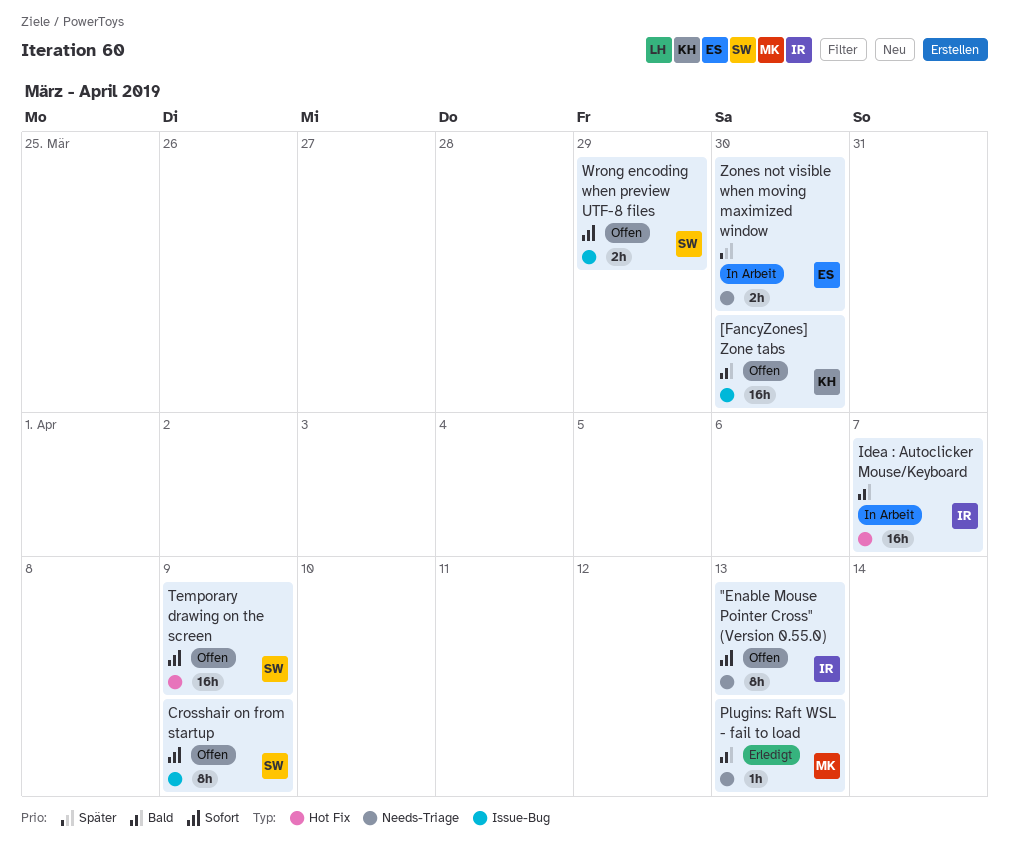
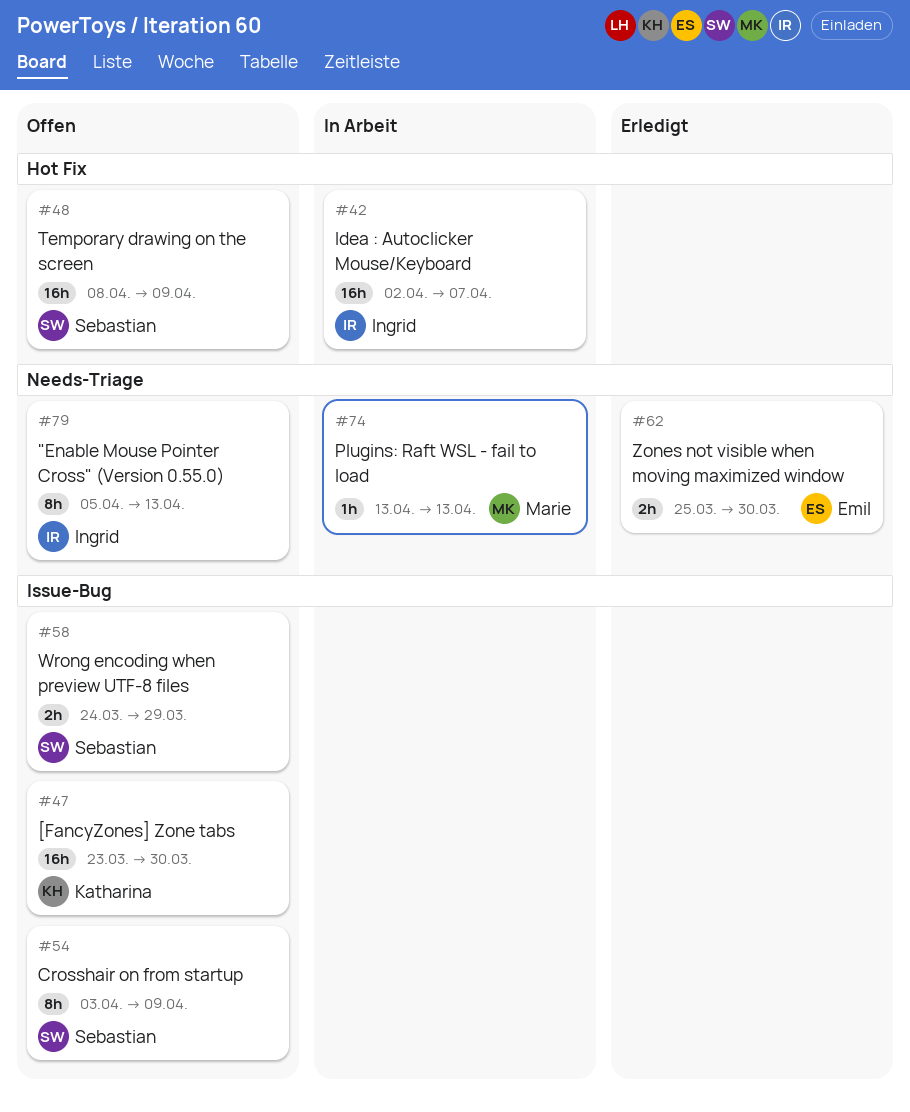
Plugins: Raft WSL - fail to load, status: Erledigt -> In Arbeit
Zones not visible when moving maximized window, status: In Arbeit -> Erledigt

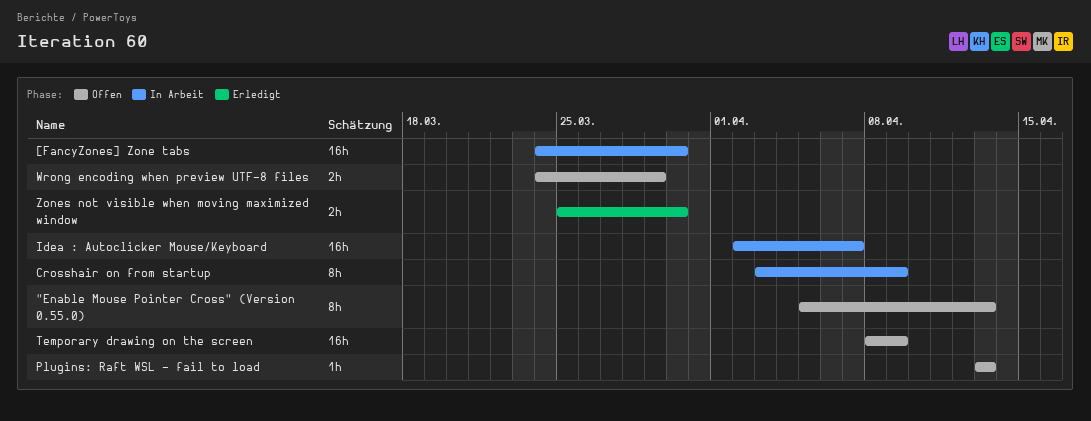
[FancyZones] Zone tabs, status: Offen -> In Arbeit
[FancyZones] Zone tabs, start: Mar 23 -> Mar 24
Crosshair on from startup, status: Offen -> In Arbeit
Plugins: Raft WSL - fail to load, status: In Arbeit -> Offen

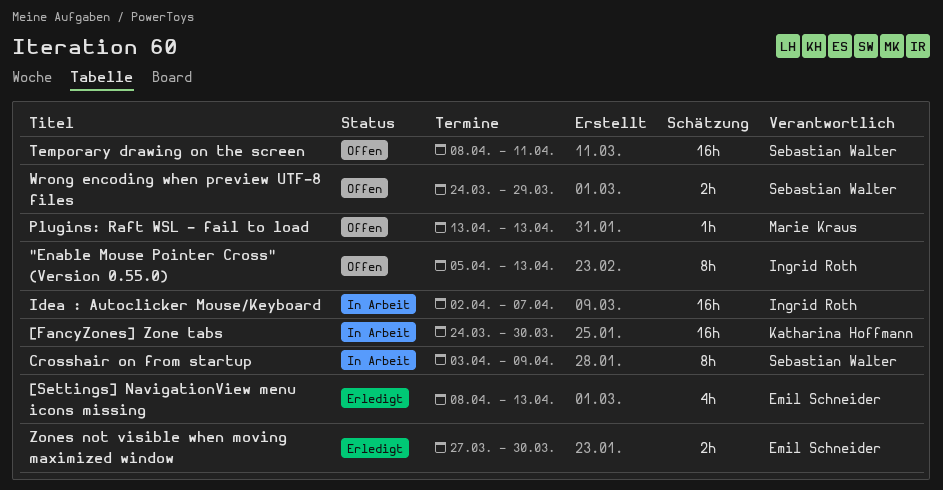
[Settings] NavigationView menu icons missing: none -> present
Temporary drawing on the screen, due: Apr 9 -> Apr 11
Zones not visible when moving maximized window, start: Mar 25 -> Mar 27

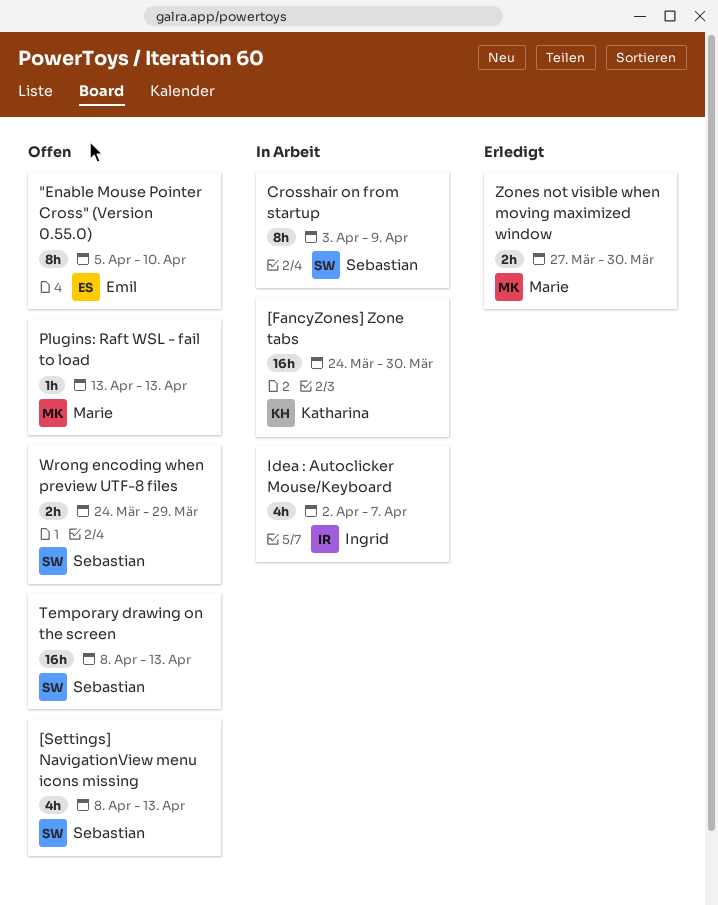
"Enable Mouse Pointer Cross" (Version 0.55.0), owner: Ingrid Roth -> Emil Schneider
"Enable Mouse Pointer Cross" (Version 0.55.0), due: Apr 13 -> Apr 10
[Settings] NavigationView menu icons missing, status: Erledigt -> Offen
[Settings] NavigationView menu icons missing, owner: Emil Schneider -> Sebastian Walter
Idea : Autoclicker Mouse/Keyboard, estimate: 16h -> 4h
Temporary drawing on the screen, due: Apr 11 -> Apr 13
Zones not visible when moving maximized window, owner: Emil Schneider -> Marie Kraus

